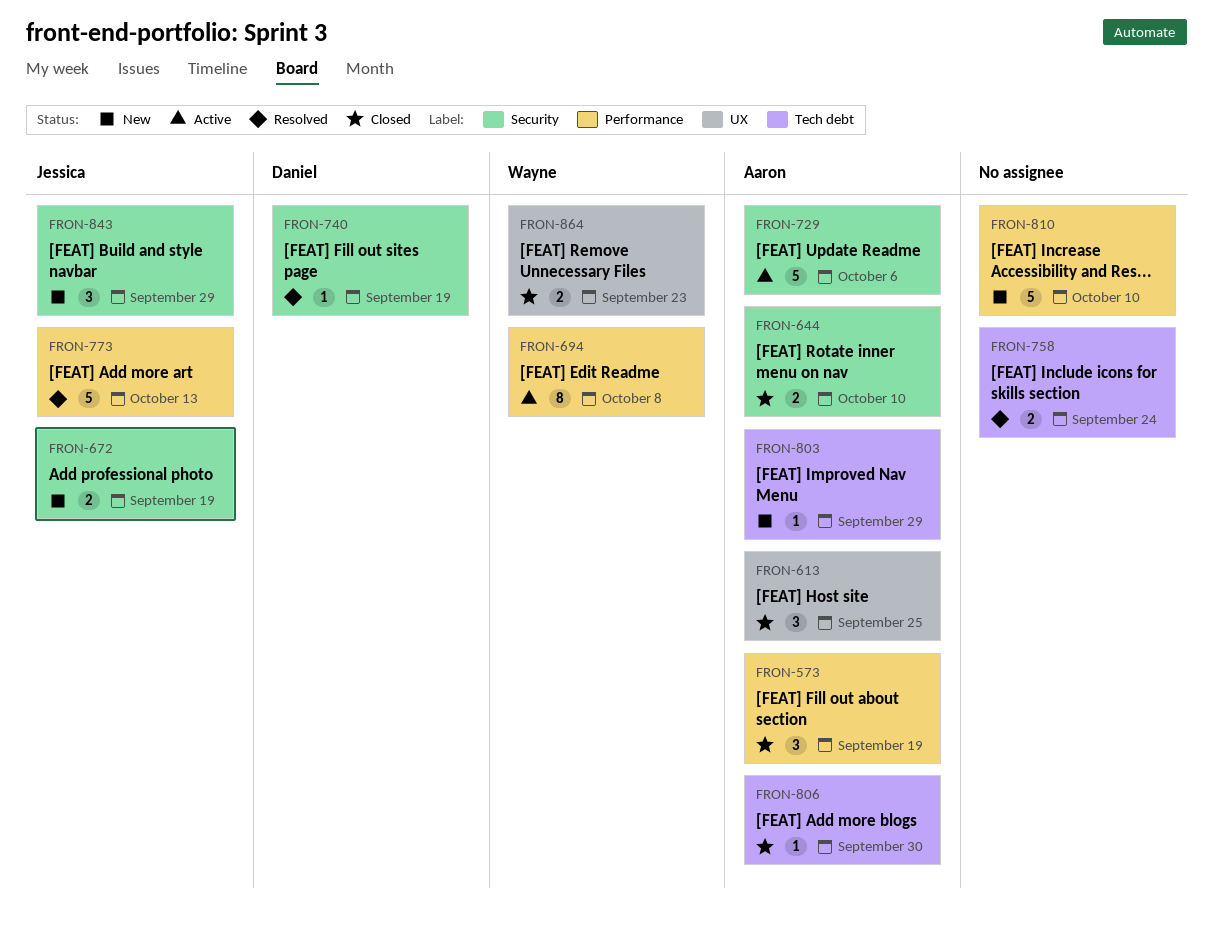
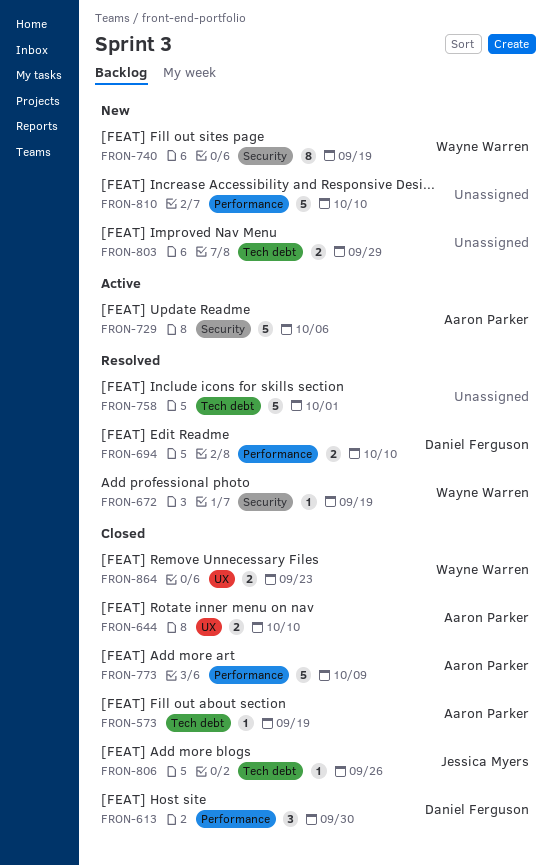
FRON-573, label: Performance -> Tech debt
FRON-573, estimate: 3 -> 1
FRON-613, owner: Aaron Parker -> Daniel Ferguson
FRON-613, label: UX -> Performance
FRON-613, due: Sep 25 -> Sep 30
FRON-644, label: Security -> UX
FRON-672, status: New -> Resolved
FRON-672, owner: Jessica Myers -> Wayne Warren
FRON-672, estimate: 2 -> 1
FRON-694, status: Active -> Resolved
FRON-694, owner: Wayne Warren -> Daniel Ferguson
FRON-694, estimate: 8 -> 2
FRON-694, due: Oct 8 -> Oct 10
FRON-740, status: Resolved -> New
FRON-740, owner: Daniel Ferguson -> Wayne Warren
FRON-740, estimate: 1 -> 8
FRON-758, estimate: 2 -> 5
FRON-758, due: Sep 24 -> Oct 1
FRON-773, status: Resolved -> Closed
FRON-773, owner: Jessica Myers -> Aaron Parker
FRON-773, due: Oct 13 -> Oct 9
FRON-803, owner: Aaron Parker -> none
FRON-803, estimate: 1 -> 2
FRON-806, owner: Aaron Parker -> Jessica Myers
FRON-806, due: Sep 30 -> Sep 26
FRON-843: present -> none

